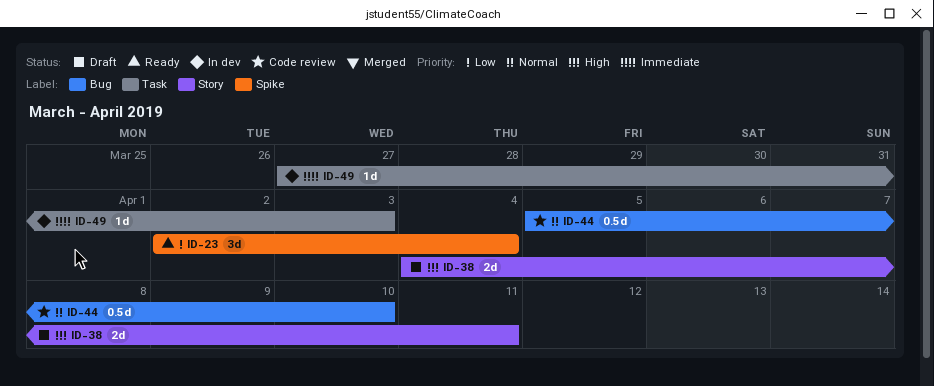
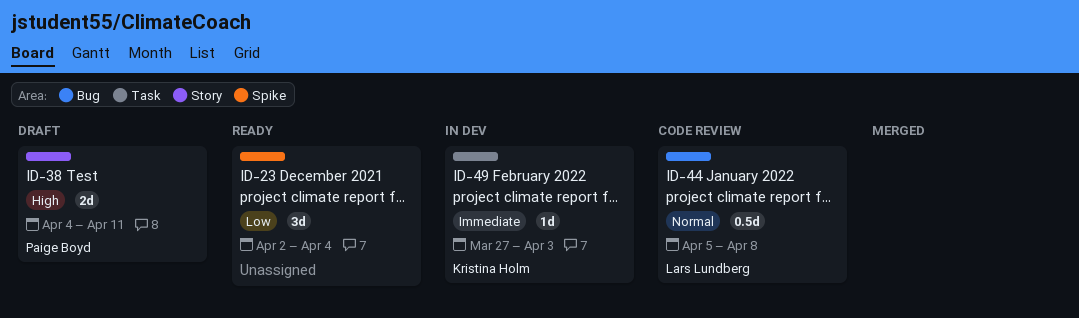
ID-44, due: Apr 10 -> Apr 8

